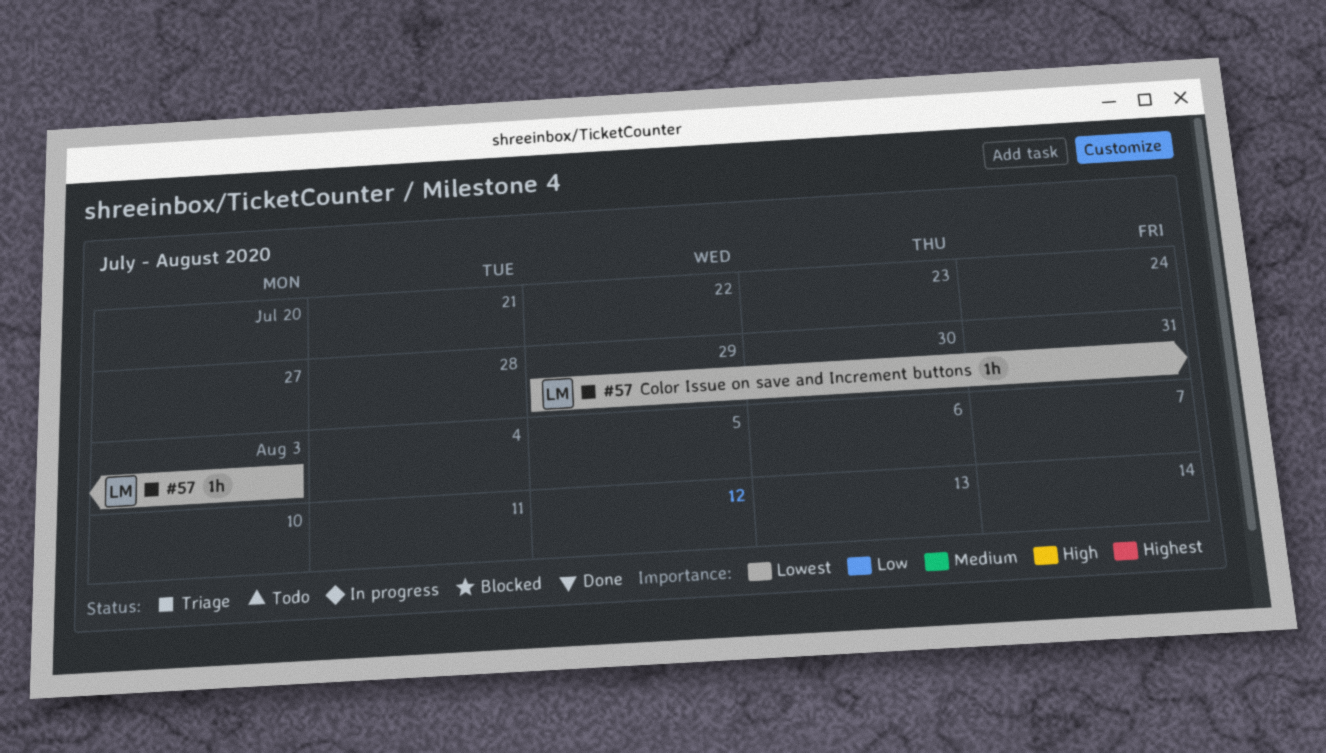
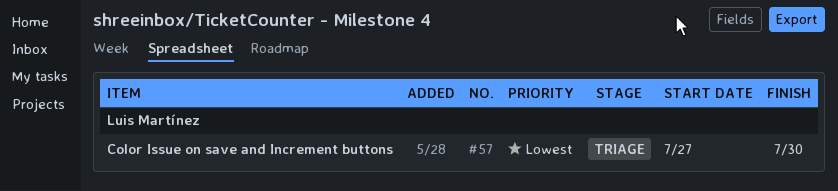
#57, start: Jul 29 -> Jul 27
#57, due: Aug 3 -> Jul 30

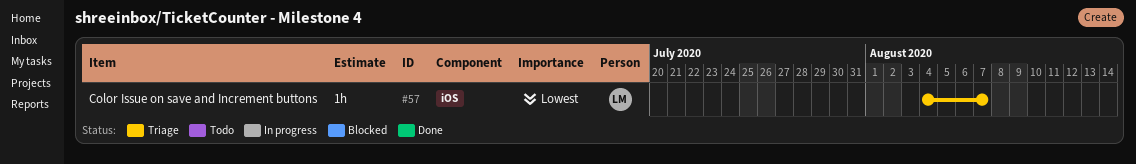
#57, start: Jul 27 -> Aug 4
#57, due: Jul 30 -> Aug 7

